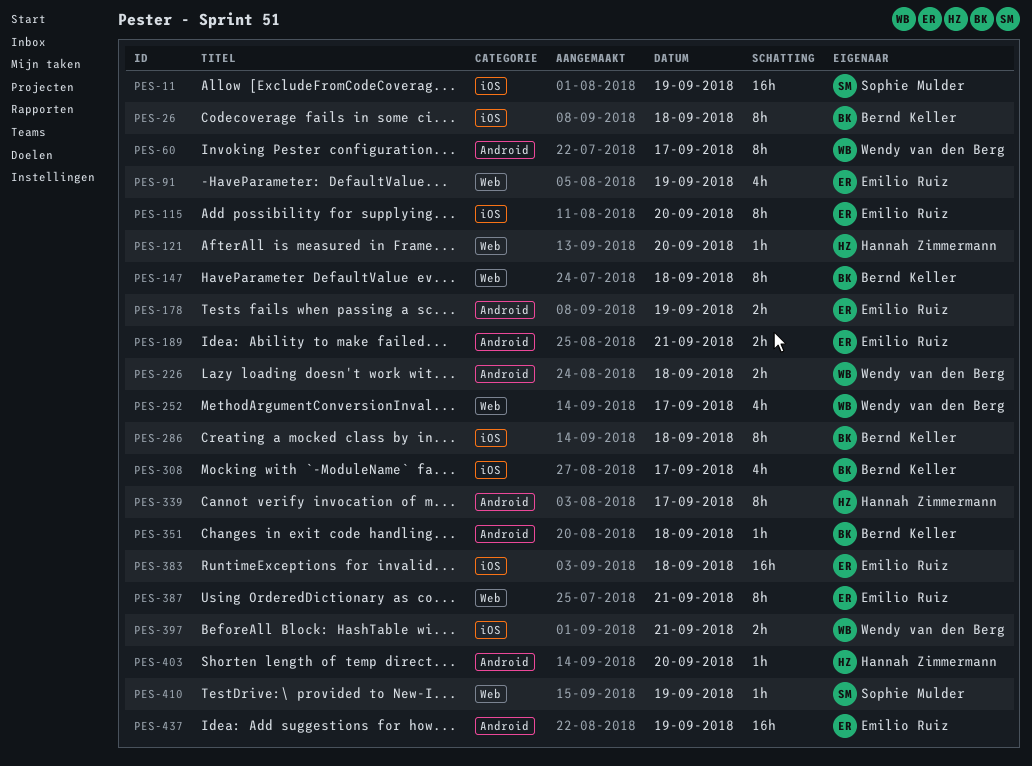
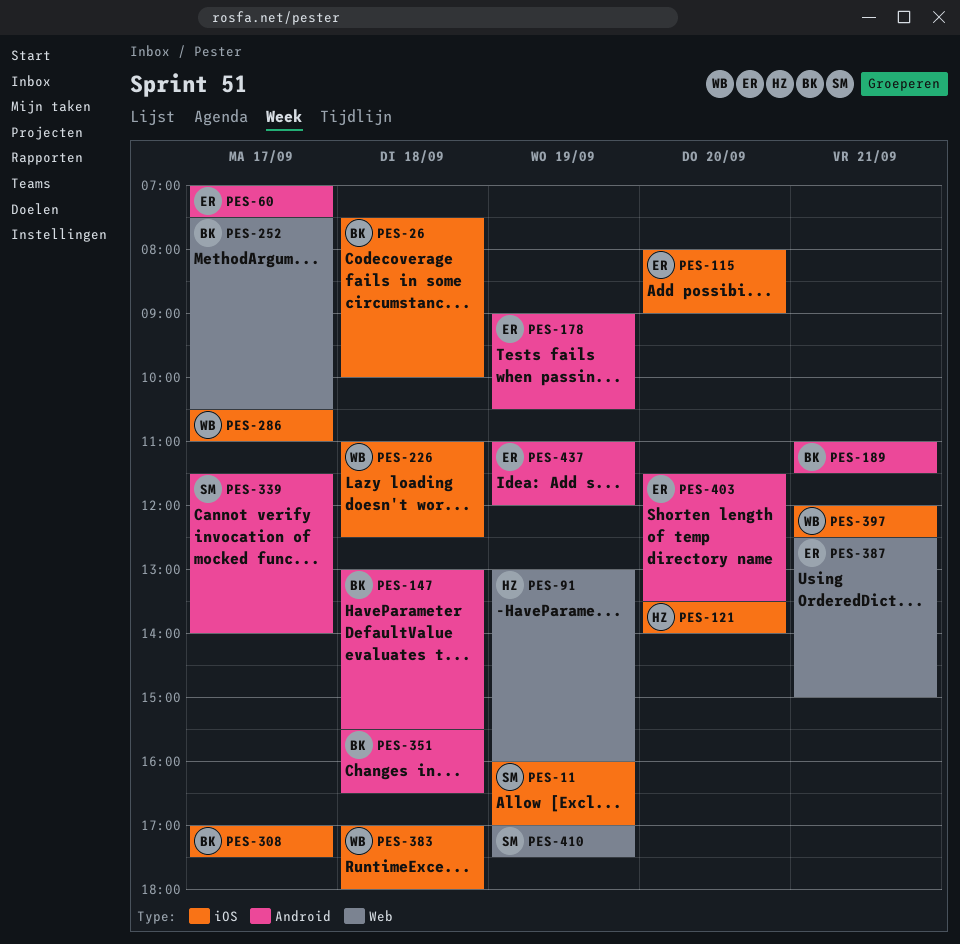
PES-60, owner: Wendy van den Berg -> Emilio Ruiz
PES-91, owner: Emilio Ruiz -> Hannah Zimmermann
PES-121, label: Web -> iOS
PES-147, label: Web -> Android
PES-189, owner: Emilio Ruiz -> Bernd Keller
PES-226, label: Android -> iOS
PES-252, owner: Wendy van den Berg -> Bernd Keller
PES-286, owner: Bernd Keller -> Wendy van den Berg
PES-286, day: Sep 18 -> Sep 17
PES-339, owner: Hannah Zimmermann -> Sophie Mulder
PES-383, owner: Emilio Ruiz -> Wendy van den Berg
PES-403, owner: Hannah Zimmermann -> Emilio Ruiz

